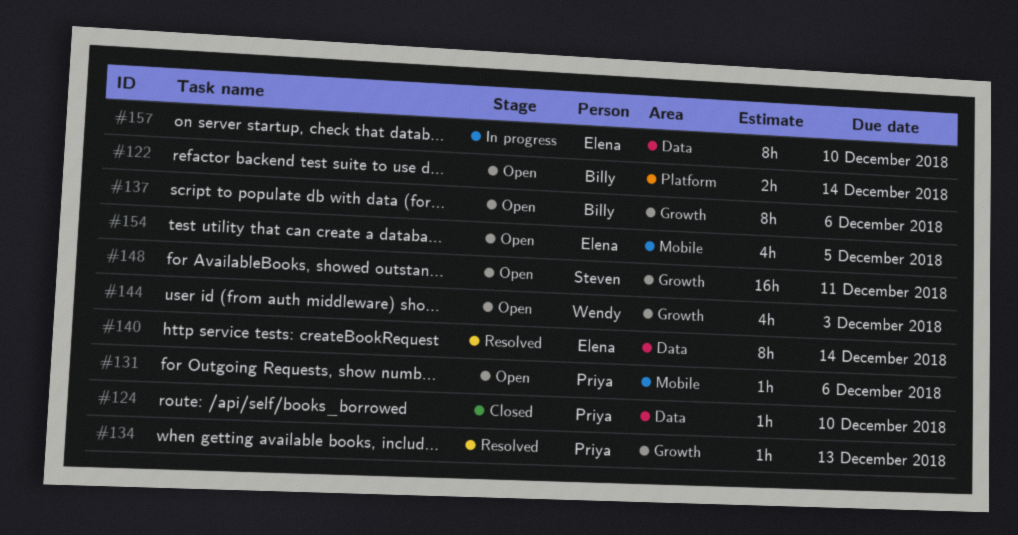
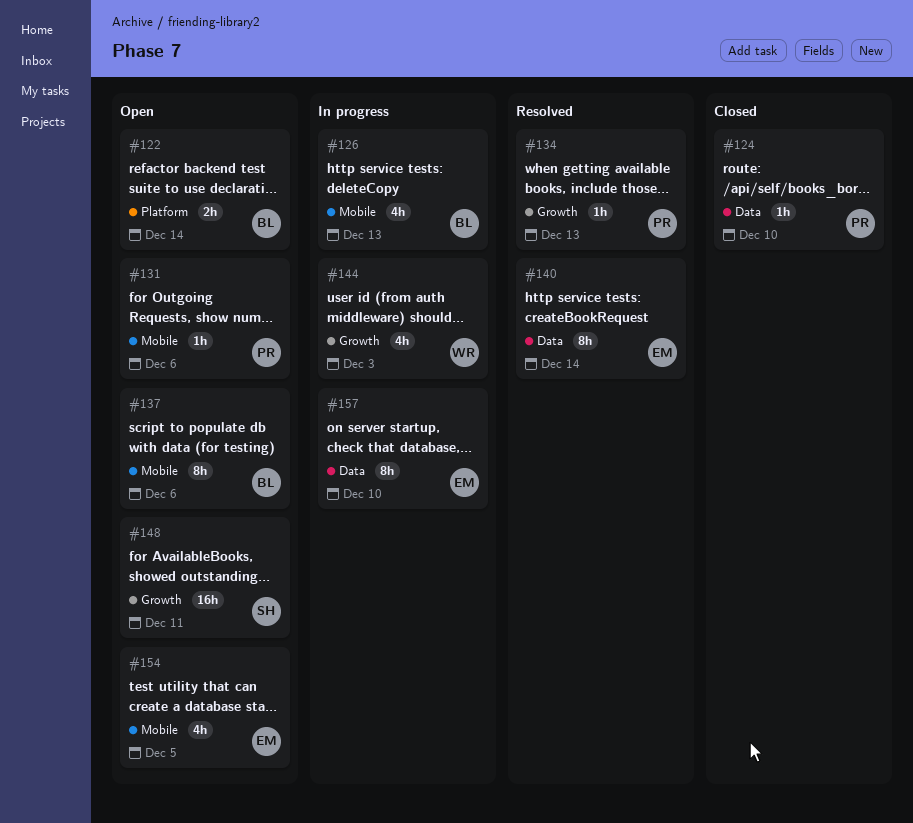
#126: none -> present
#137, label: Growth -> Mobile
#144, status: Open -> In progress

